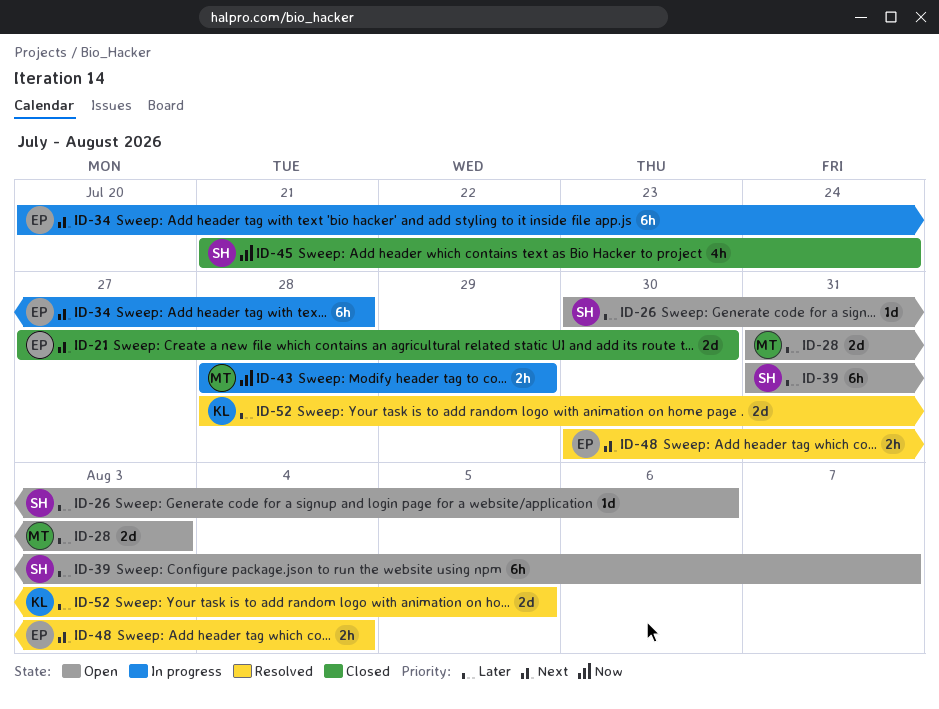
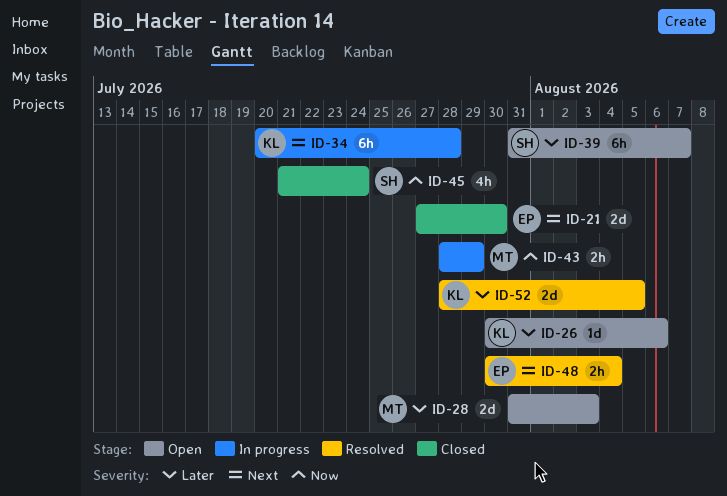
ID-26, owner: SH -> KL
ID-34, owner: EP -> KL

